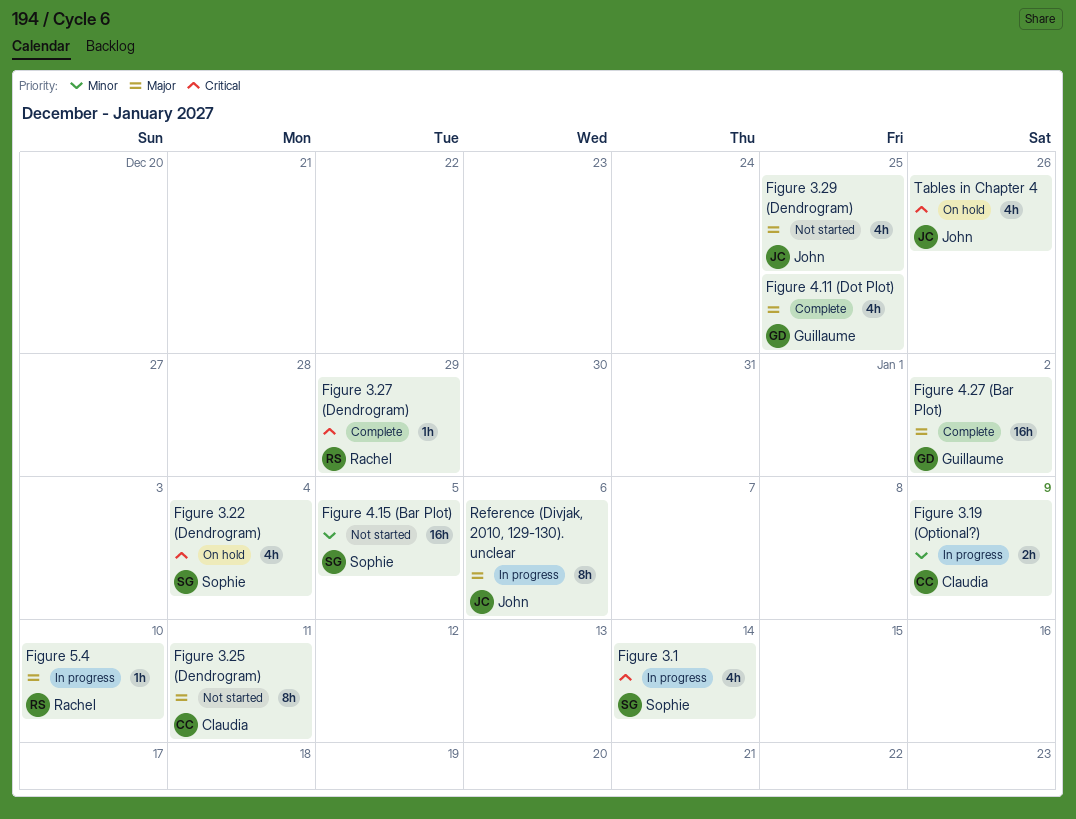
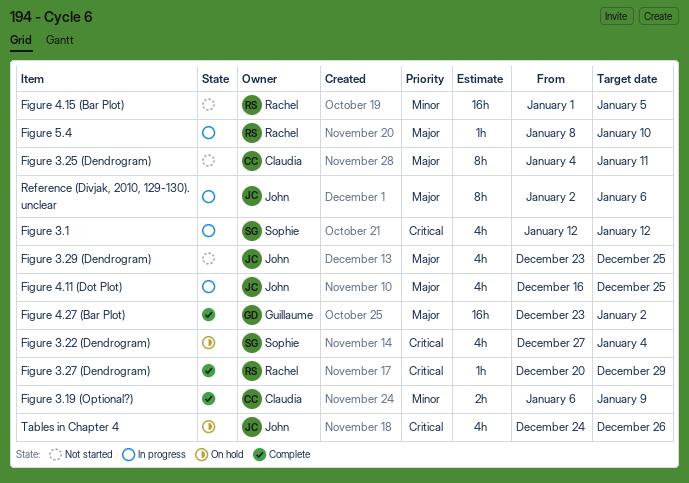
Figure 3.1, due: Jan 14 -> Jan 12
Figure 3.19 (Optional?), status: In progress -> Complete
Figure 4.11 (Dot Plot), status: Complete -> In progress
Figure 4.11 (Dot Plot), owner: Guillaume -> John
Figure 4.15 (Bar Plot), owner: Sophie -> Rachel

